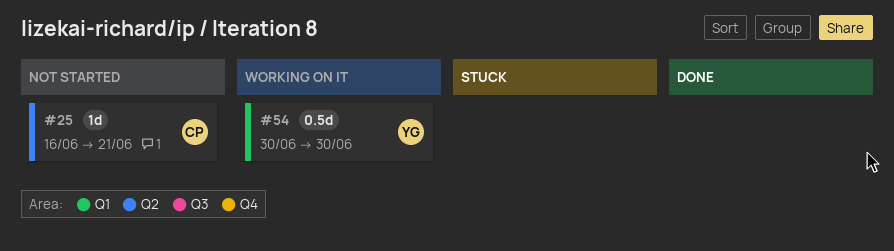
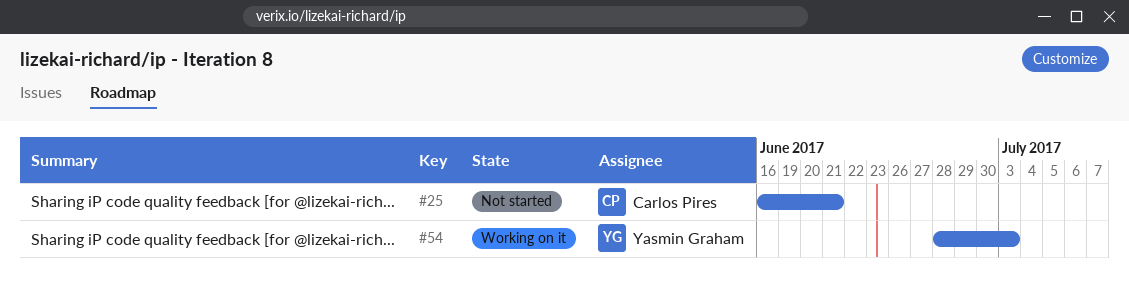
#54, start: Jun 30 -> Jun 28
#54, due: Jun 30 -> Jul 3

